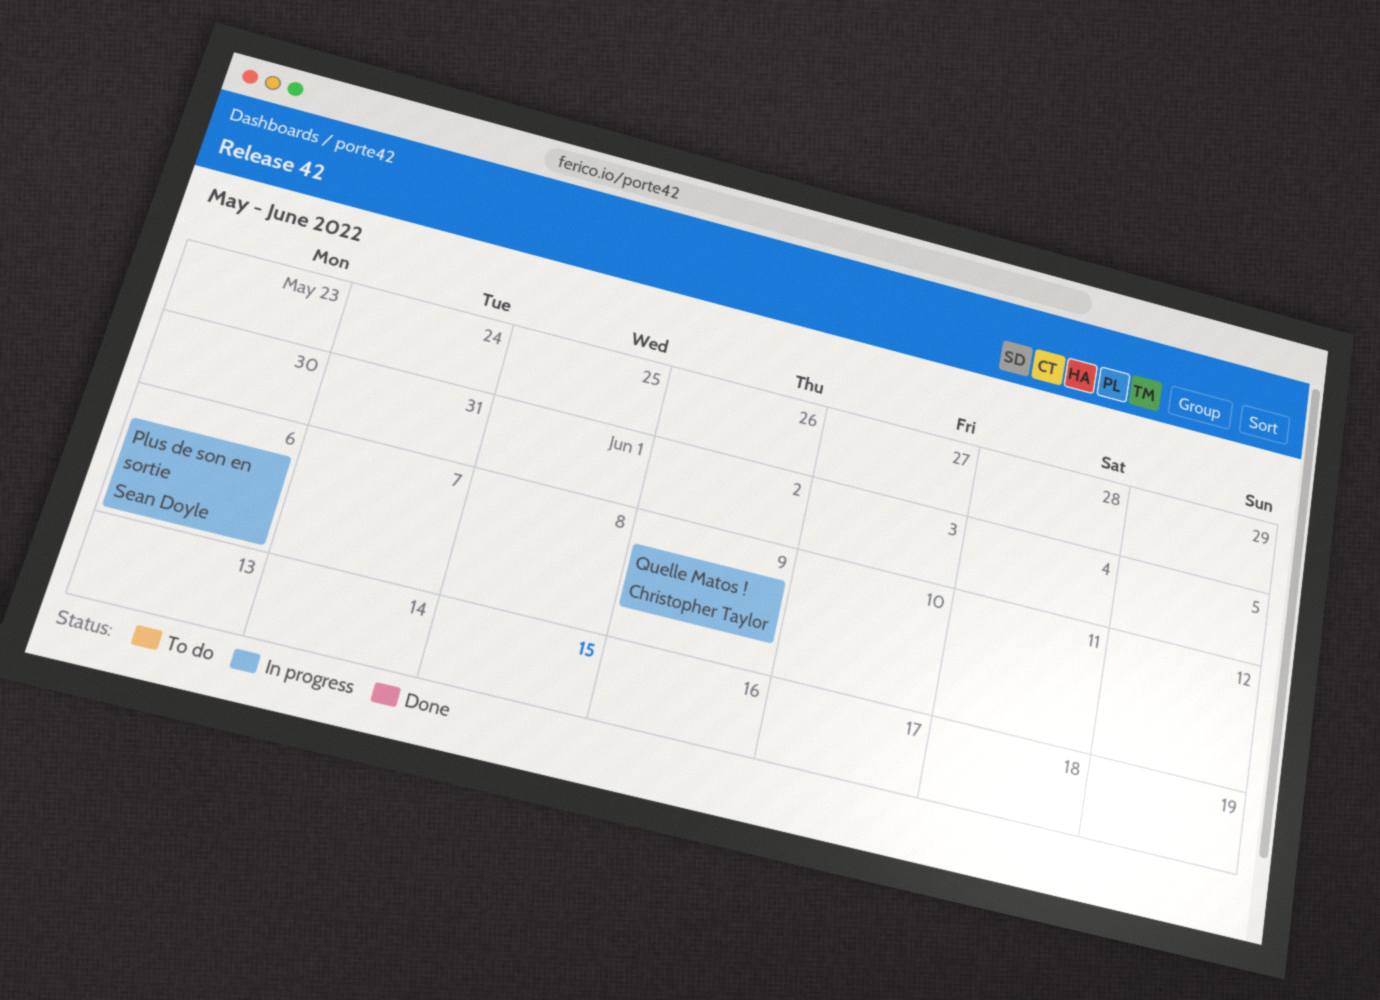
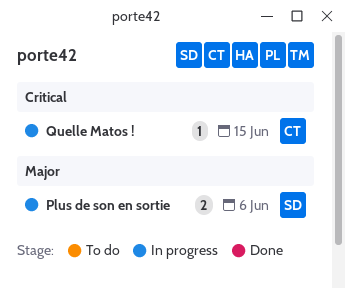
Quelle Matos !, due: Jun 9 -> Jun 15

